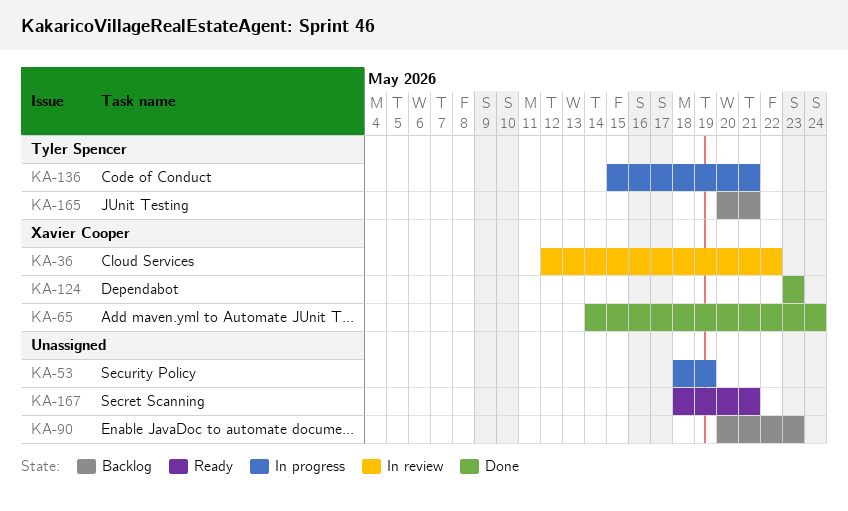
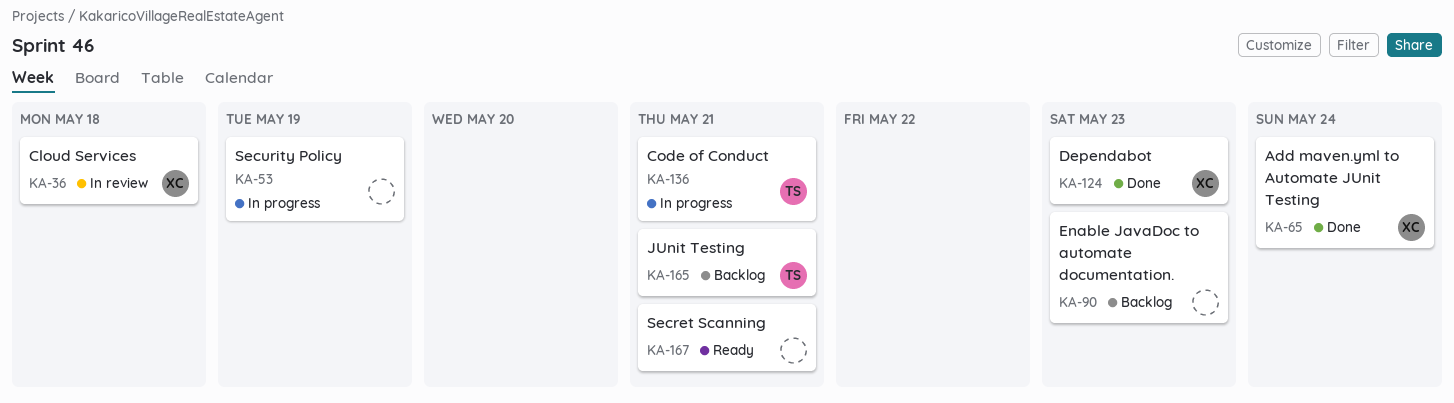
KA-36, due: May 22 -> May 18

